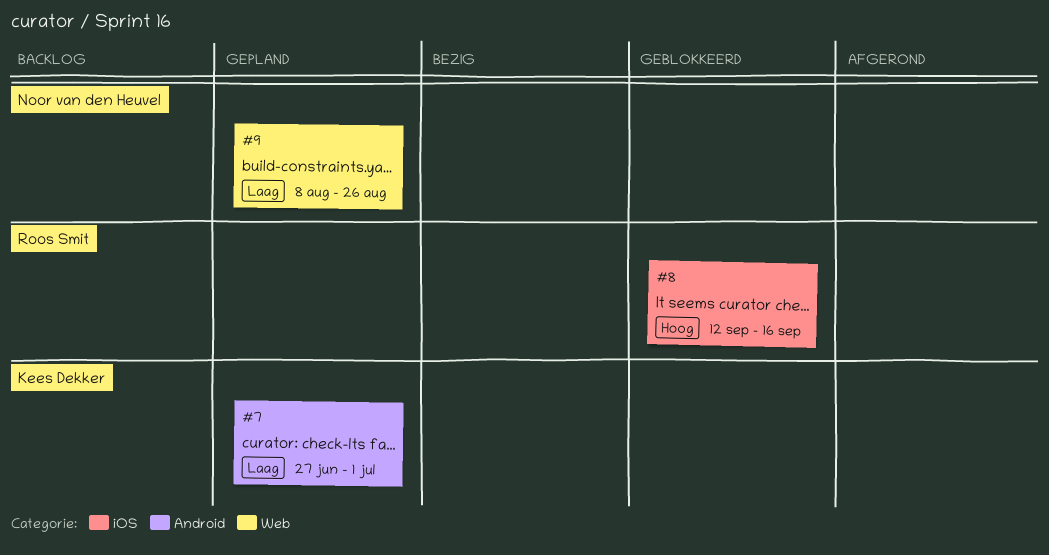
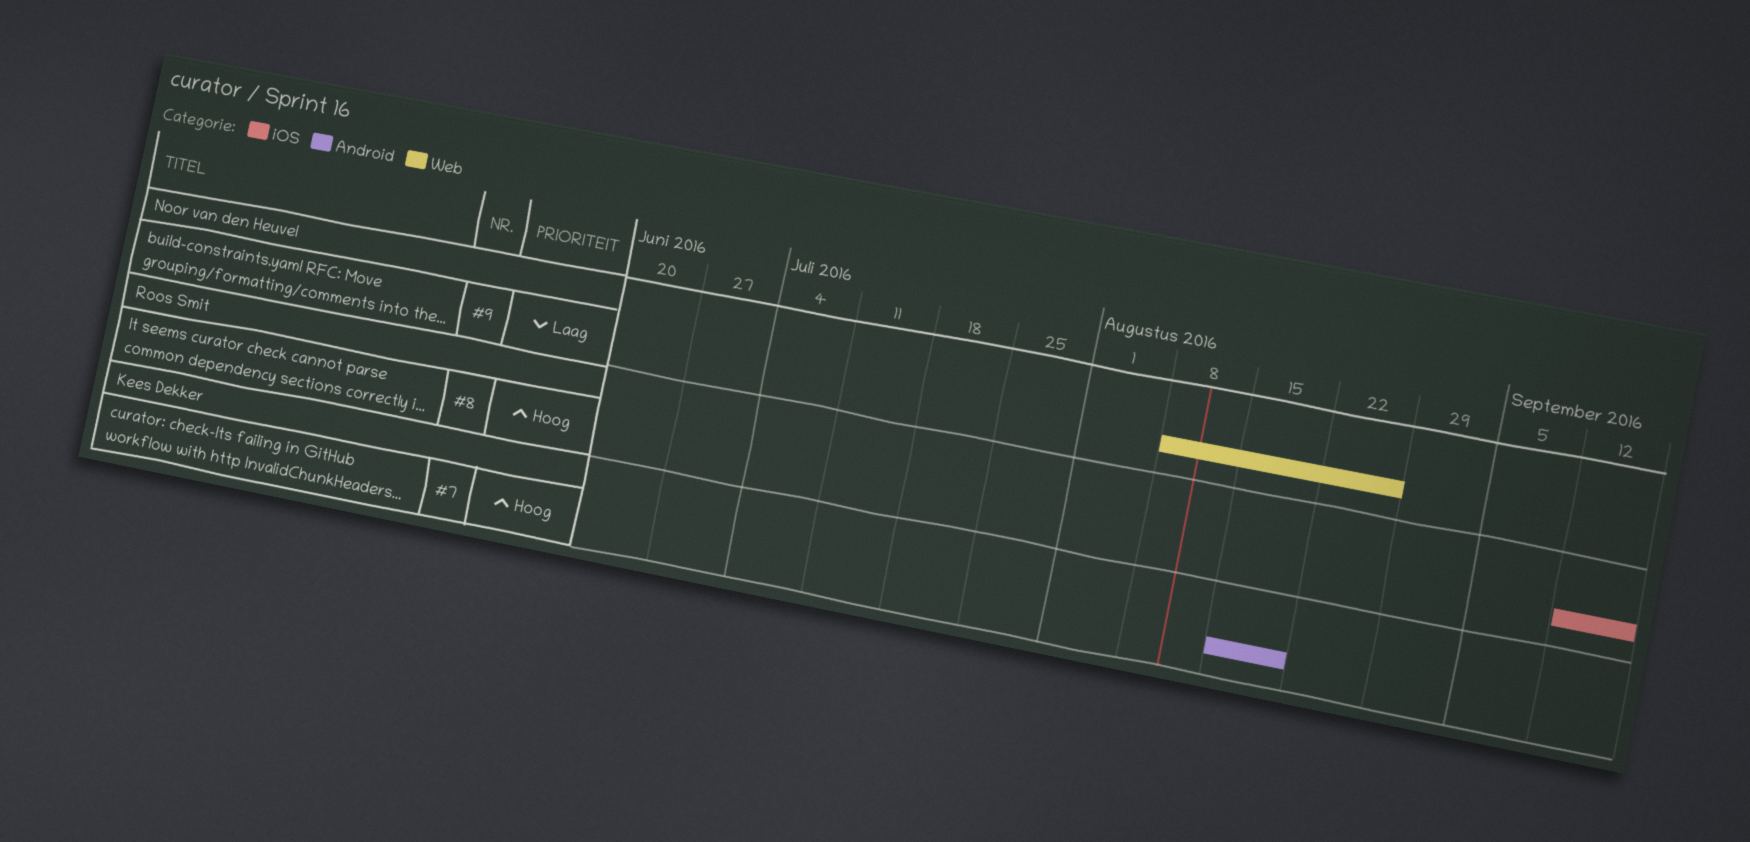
#7, priority: Laag -> Hoog
#7, start: Jun 27 -> Aug 15
#7, due: Jul 1 -> Aug 19

